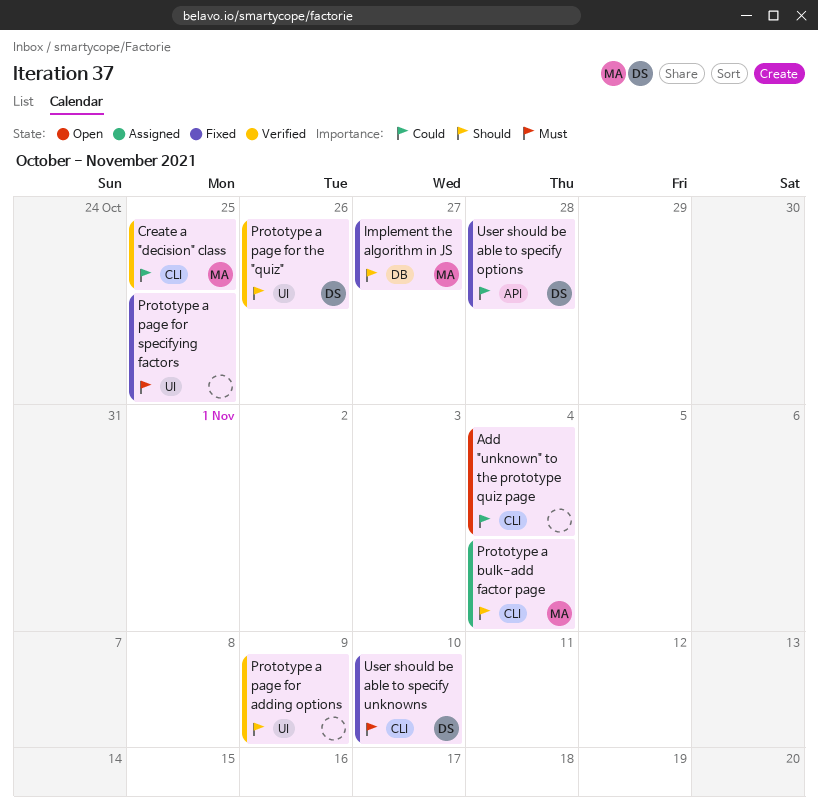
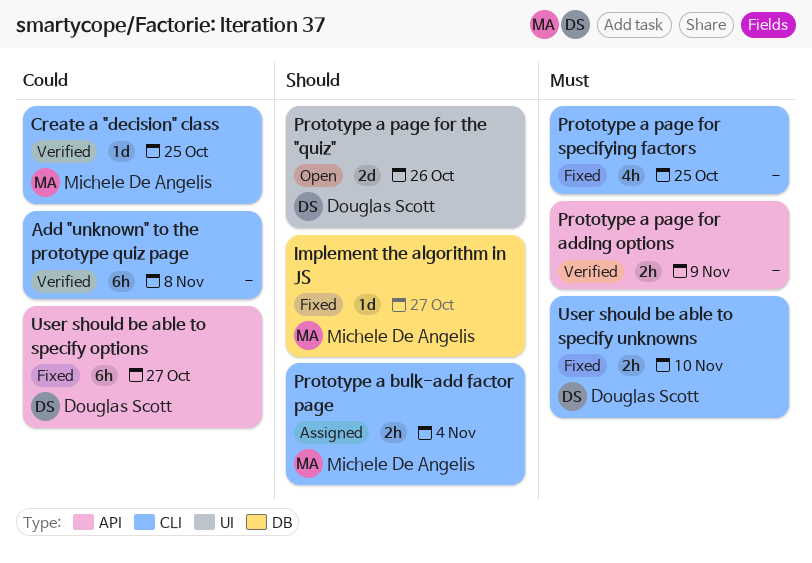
Add "unknown" to the prototype quiz page, status: Open -> Verified
Add "unknown" to the prototype quiz page, due: Nov 4 -> Nov 8
Prototype a page for adding options, priority: Should -> Must
Prototype a page for adding options, label: UI -> API
Prototype a page for specifying factors, label: UI -> CLI
Prototype a page for the "quiz", status: Verified -> Open
User should be able to specify options, due: Oct 28 -> Oct 27

